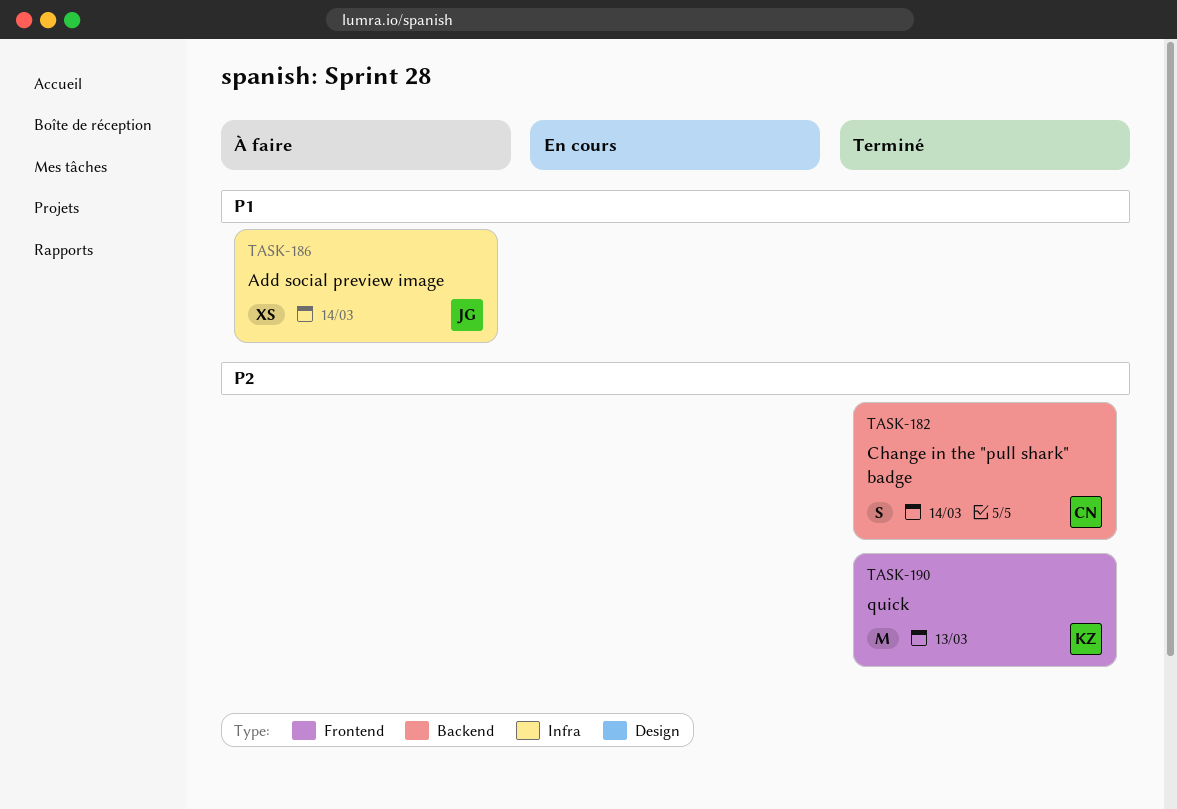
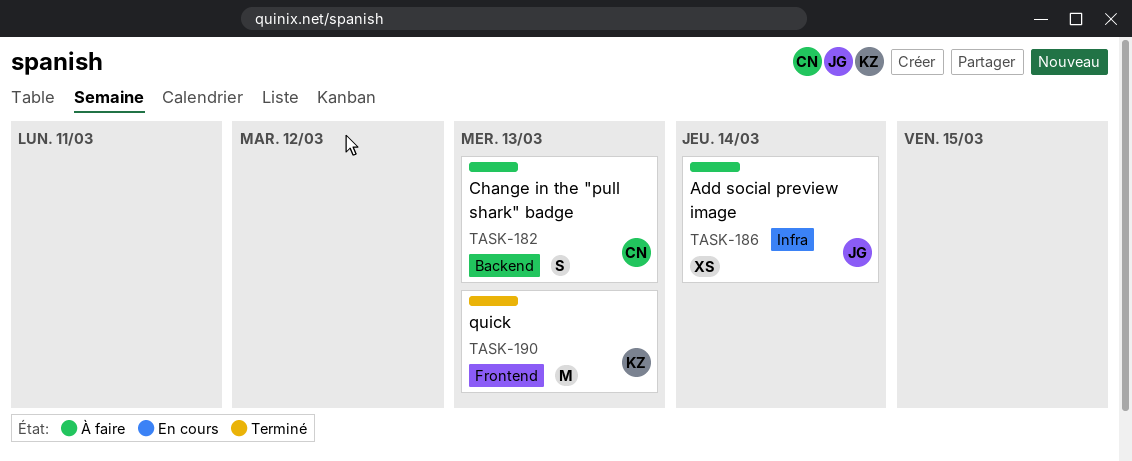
TASK-182, status: Terminé -> À faire
TASK-182, due: Mar 14 -> Mar 13

